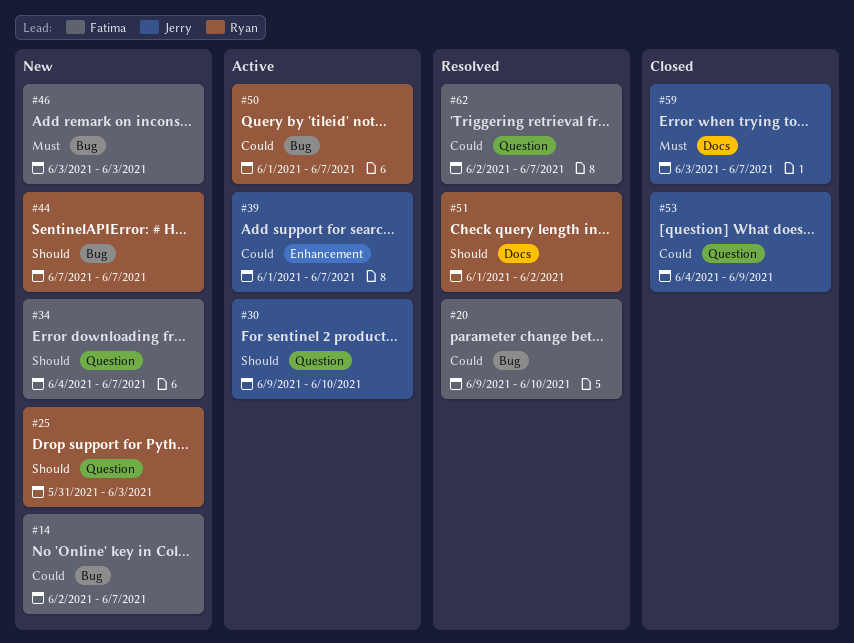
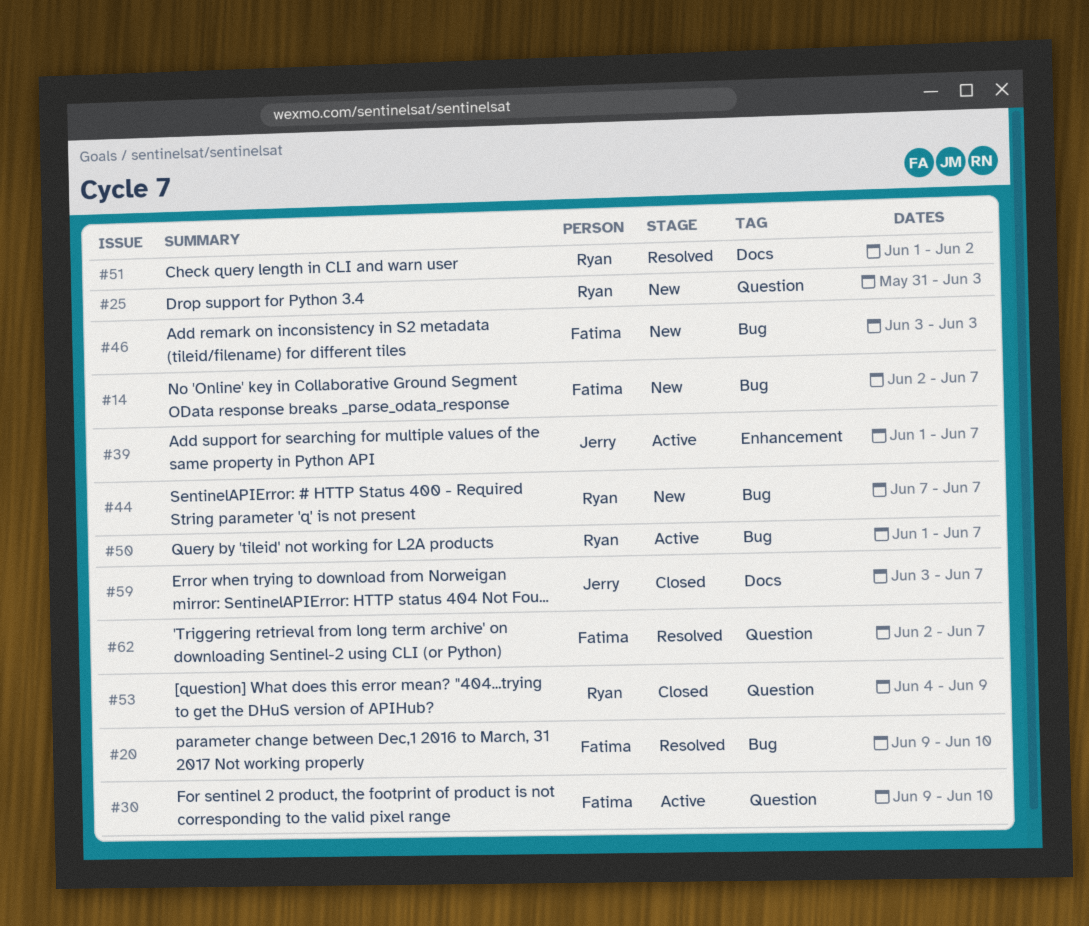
#30, owner: Jerry -> Fatima
#34: present -> none
#53, owner: Jerry -> Ryan

